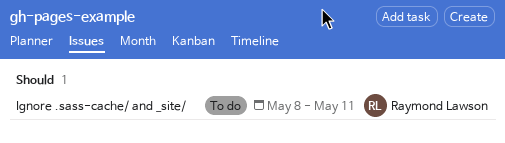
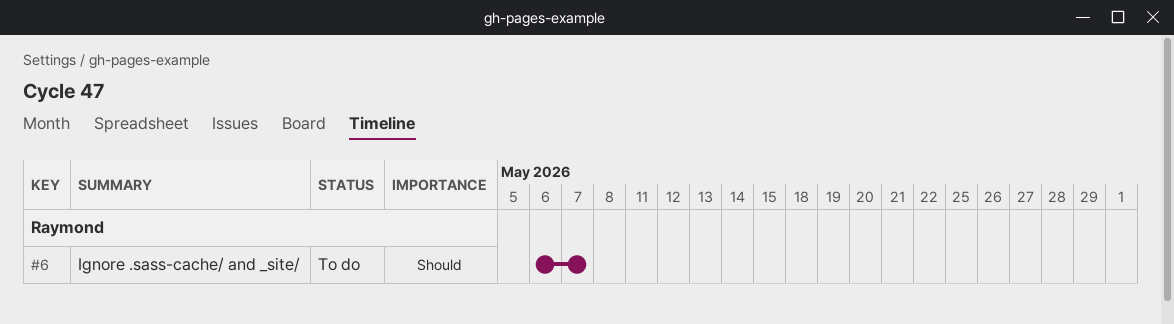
Ignore .sass-cache/ and _site/, start: May 8 -> May 6
Ignore .sass-cache/ and _site/, due: May 11 -> May 7

